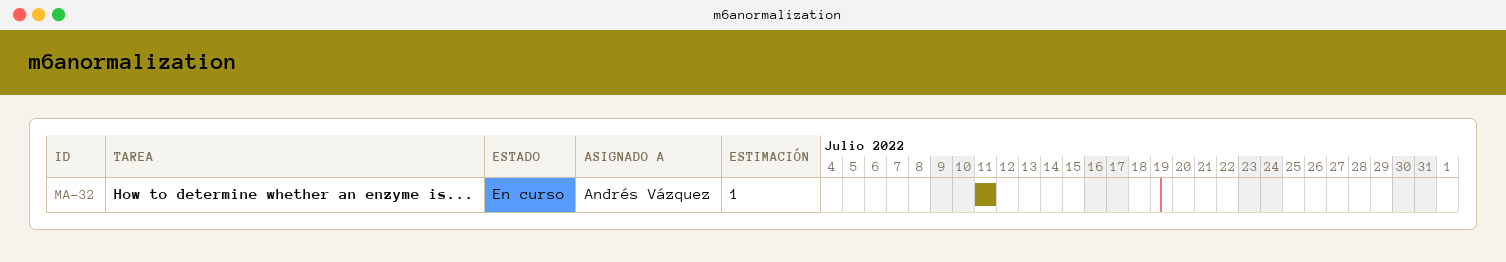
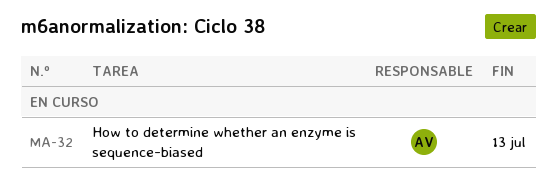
MA-32, due: Jul 11 -> Jul 13

